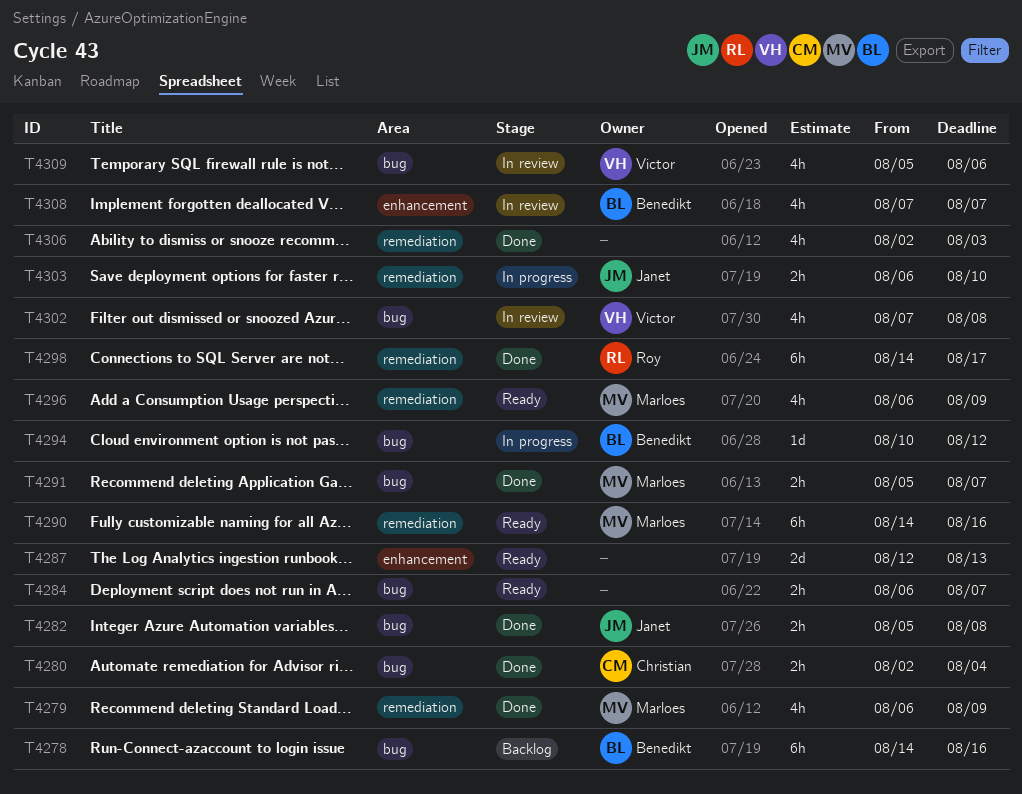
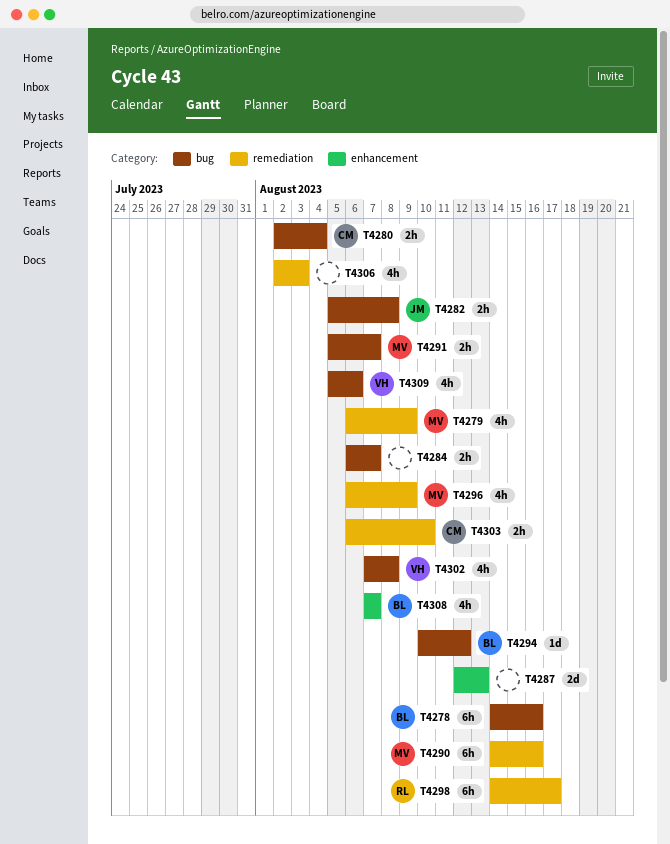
T4303, owner: Janet -> Christian

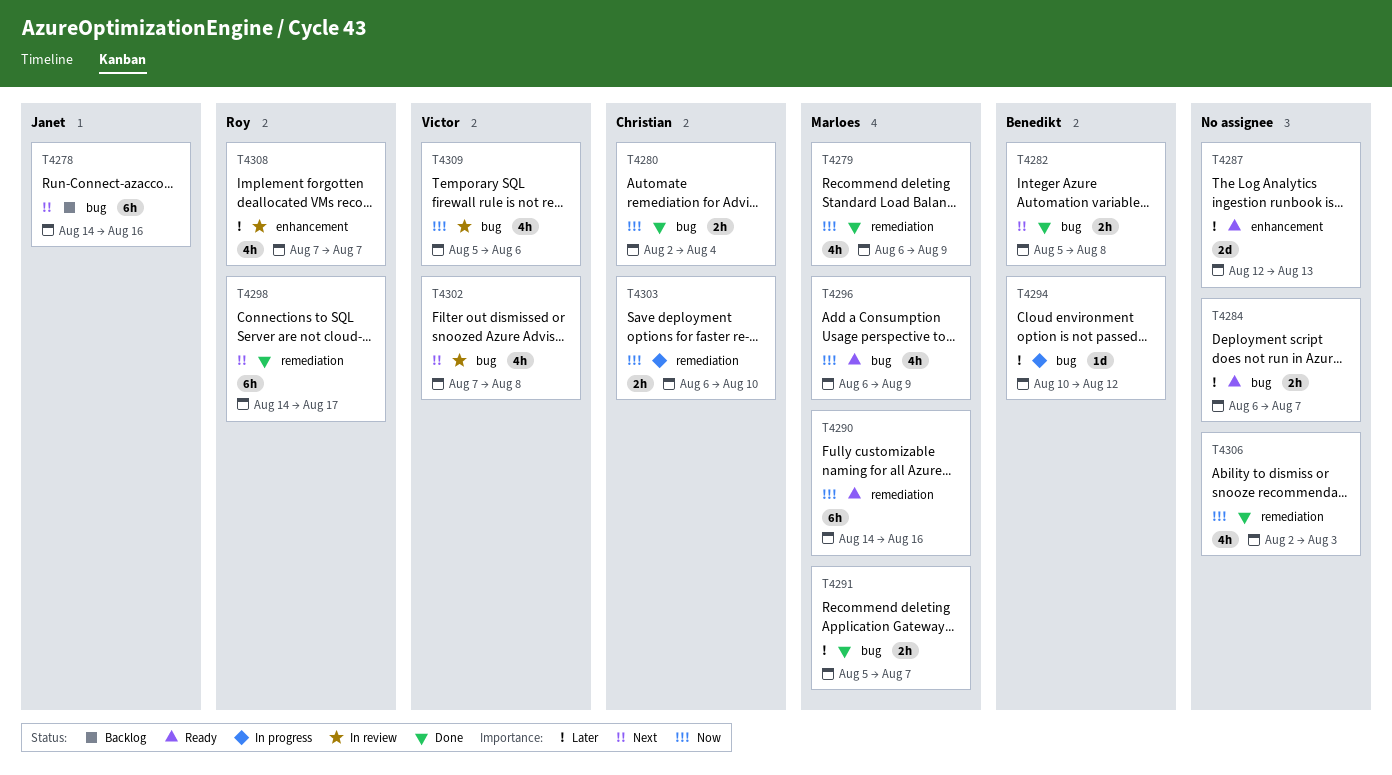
T4278, owner: Benedikt -> Janet
T4282, owner: Janet -> Benedikt
T4296, label: remediation -> bug
T4308, owner: Benedikt -> Roy

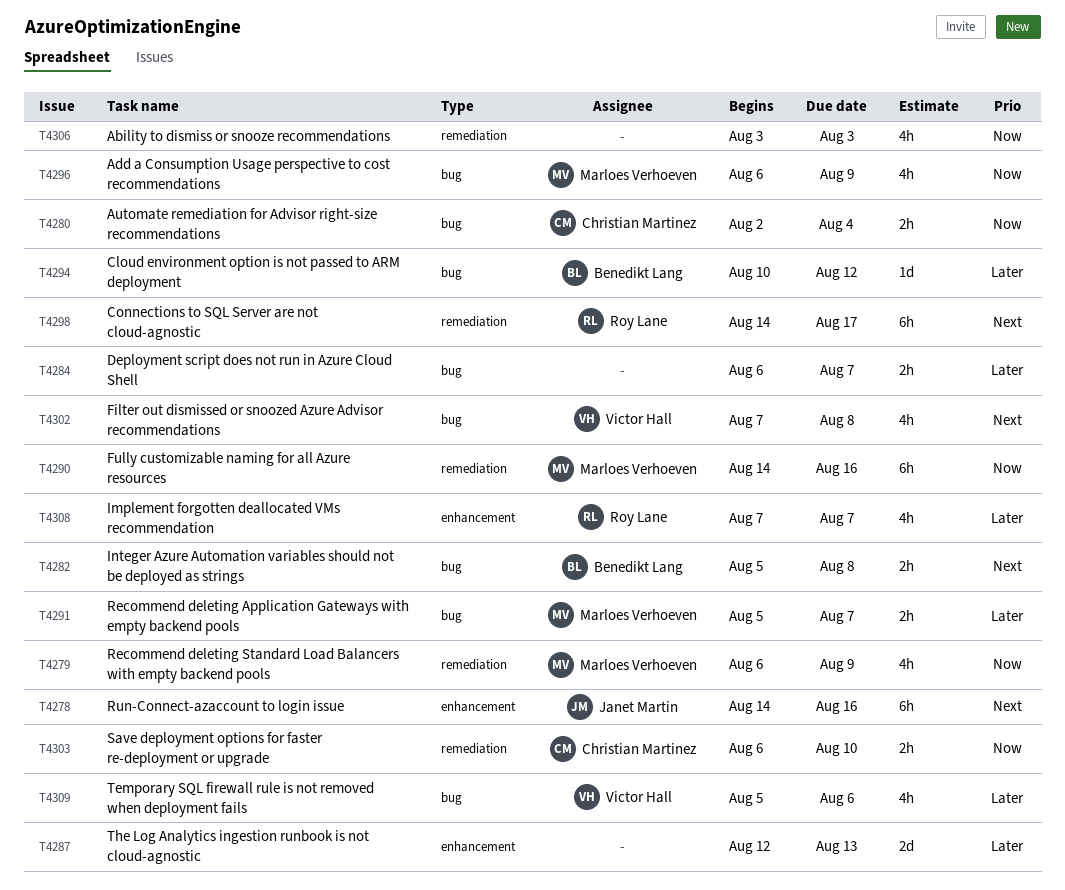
T4278, label: bug -> enhancement
T4306, start: Aug 2 -> Aug 3
T4309, priority: Now -> Later

